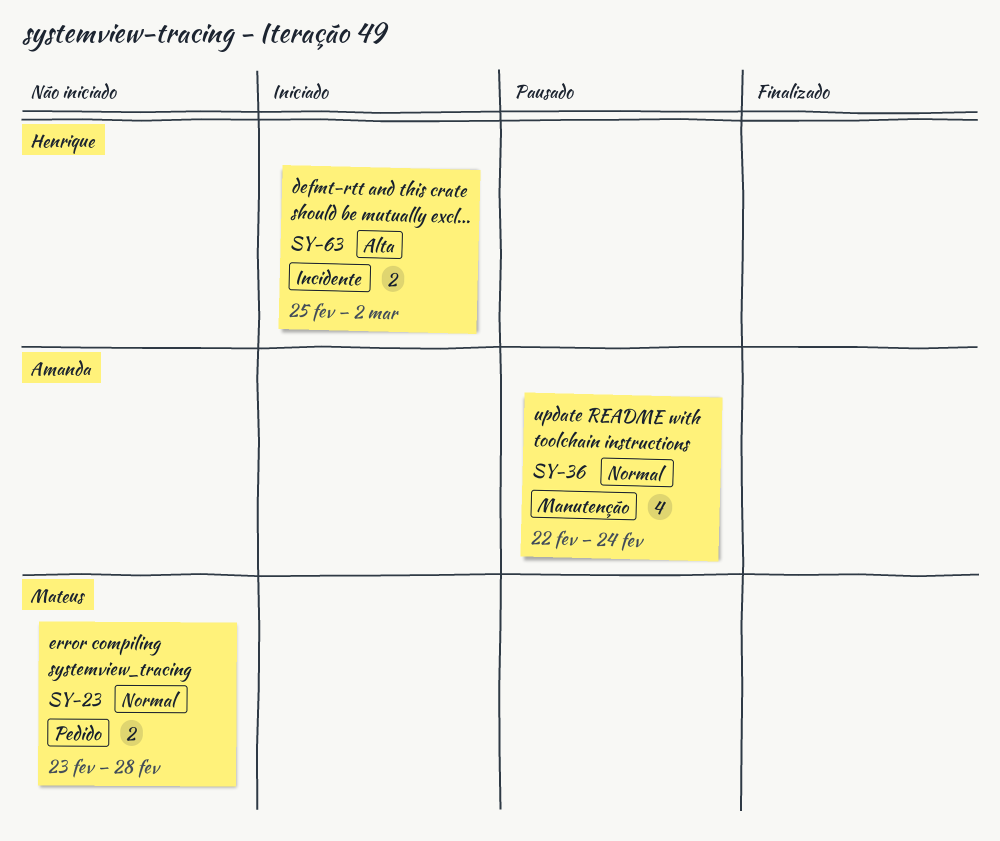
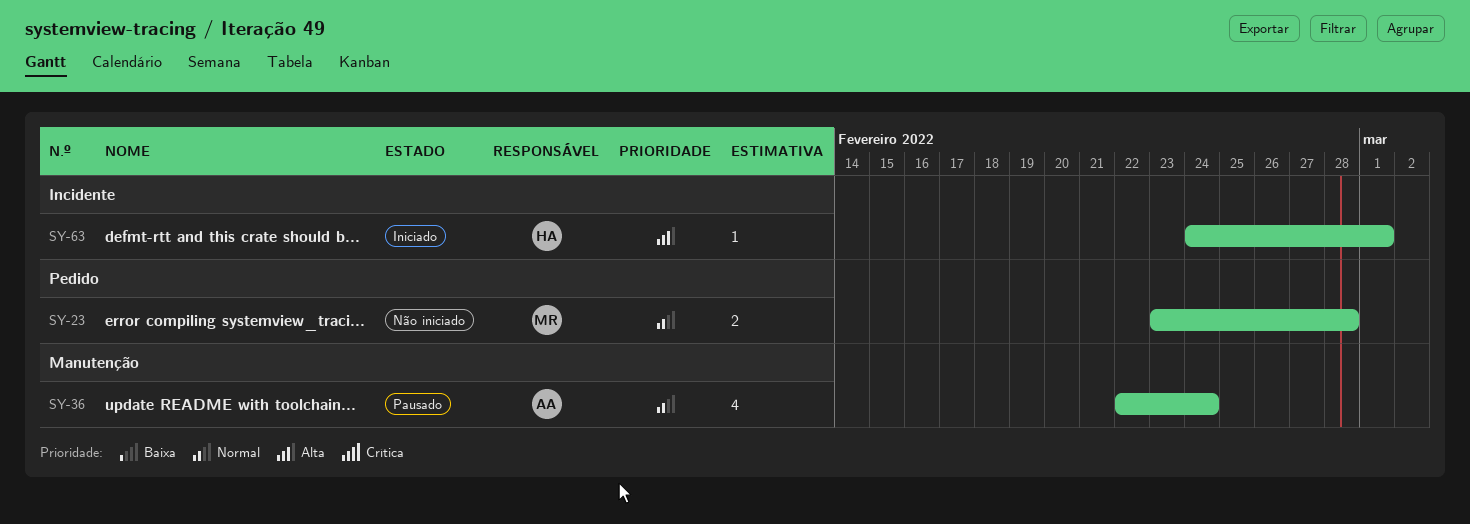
SY-63, estimate: 2 -> 1
SY-63, start: Feb 25 -> Feb 24
SY-63, due: Mar 2 -> Mar 1

